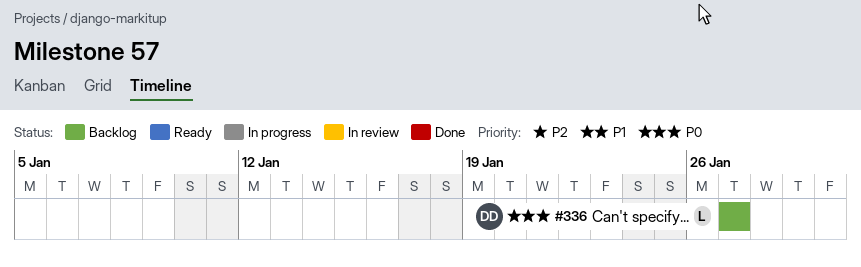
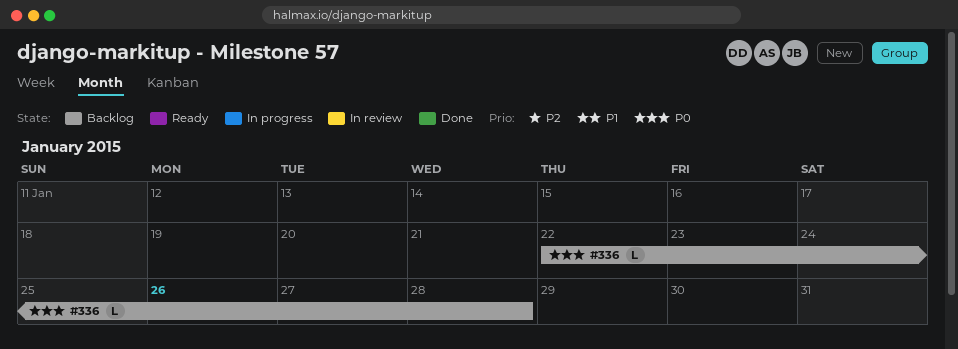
#336, start: Jan 27 -> Jan 22
#336, due: Jan 27 -> Jan 28

